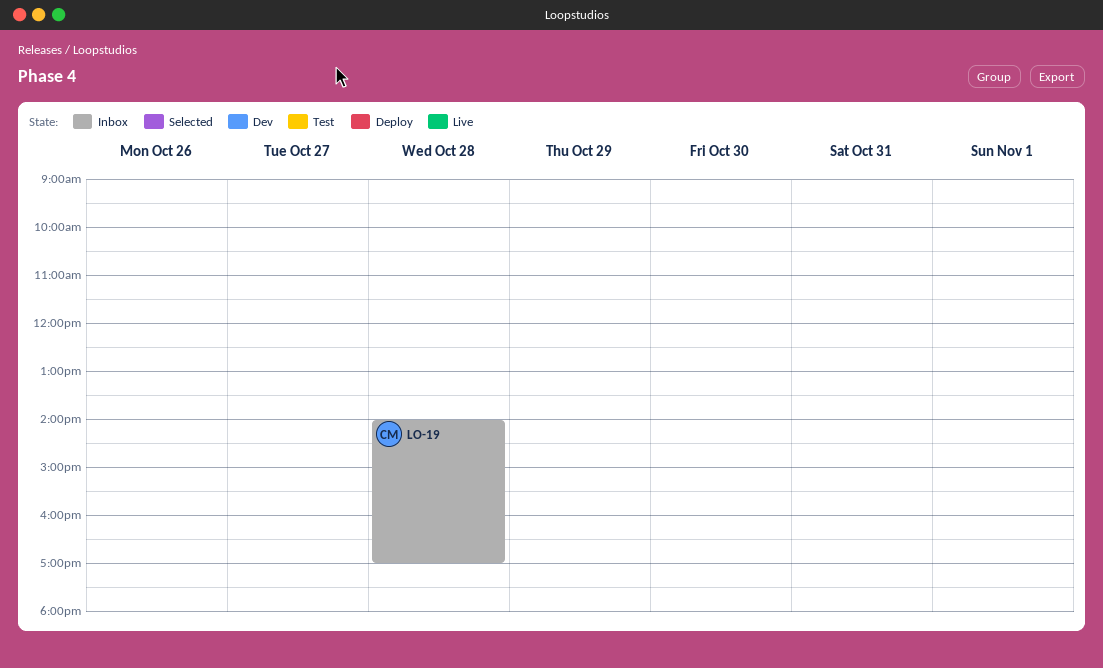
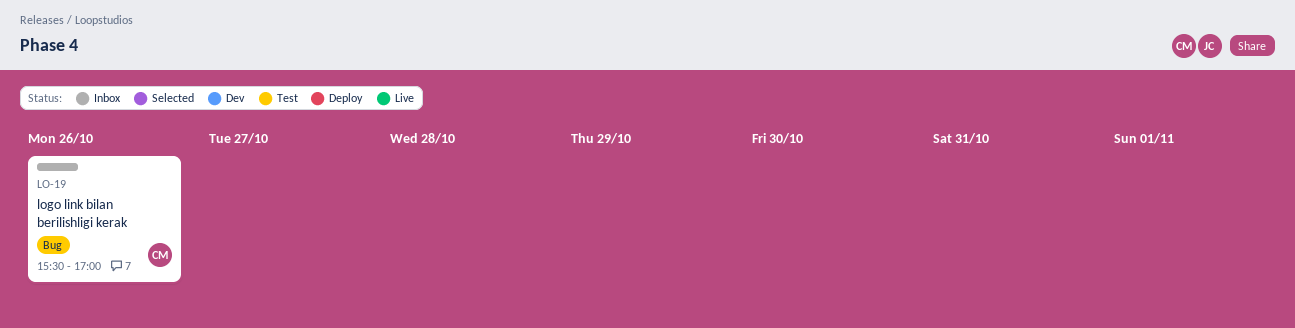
LO-19, day: Oct 28 -> Oct 26
LO-19, begins: 14:00 -> 15:30

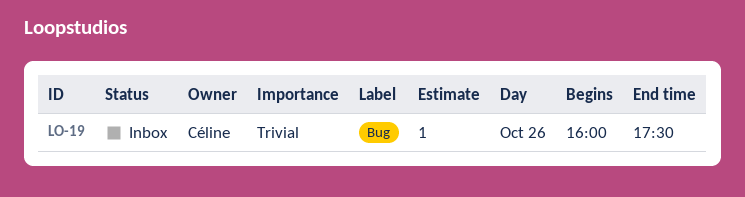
LO-19, begins: 15:30 -> 16:00
LO-19, ends: 17:00 -> 17:30

